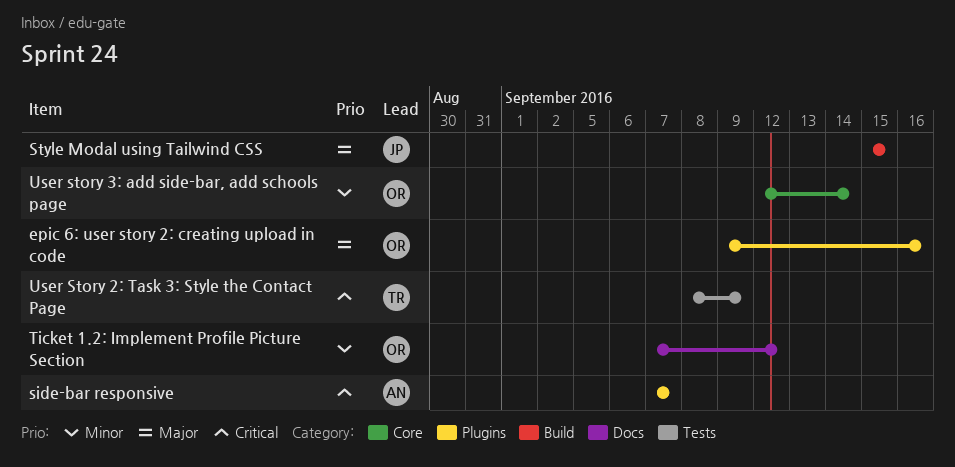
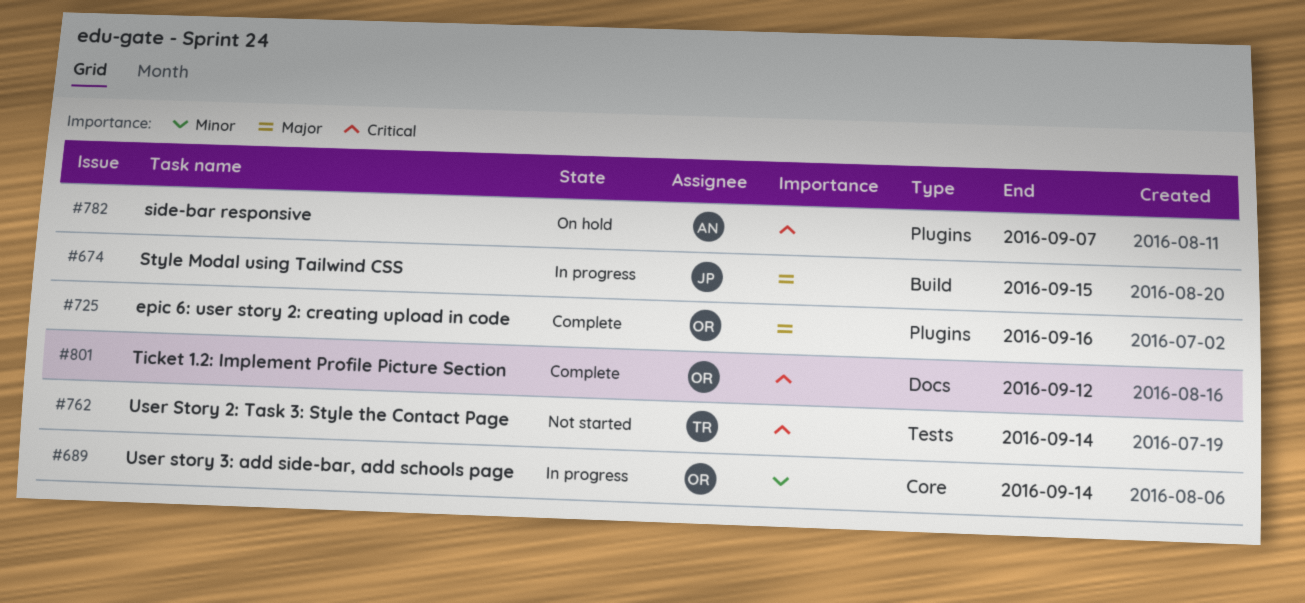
Ticket 1.2: Implement Profile Picture Section, priority: Minor -> Critical
User Story 2: Task 3: Style the Contact Page, due: Sep 9 -> Sep 14

